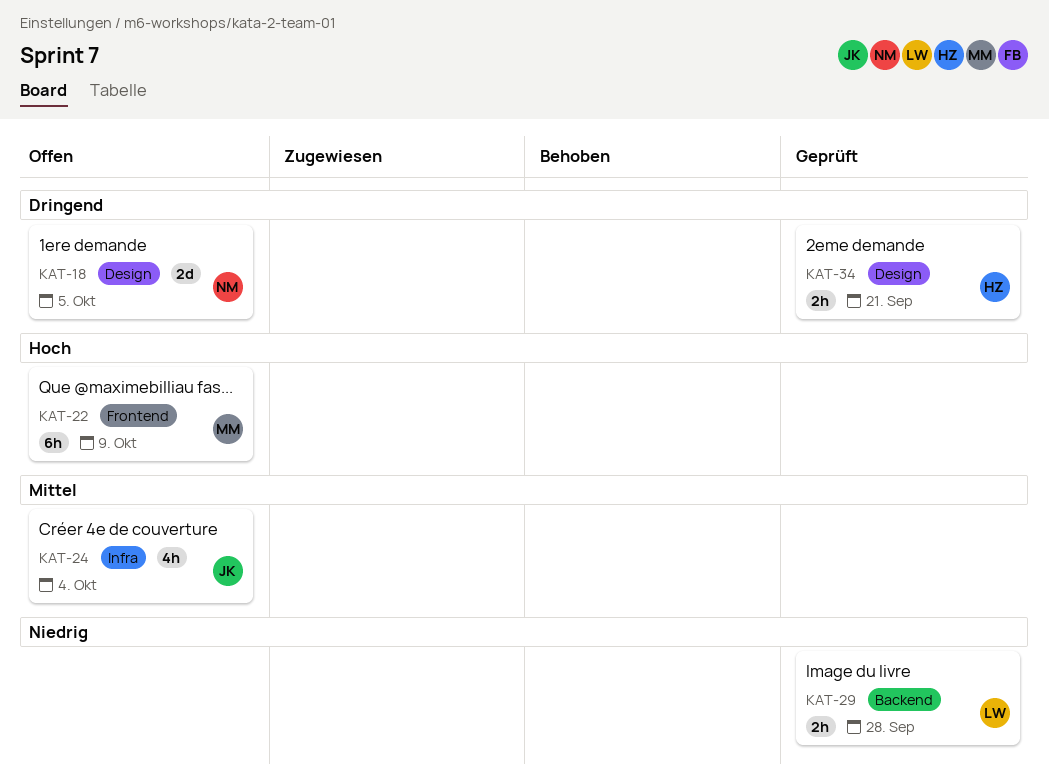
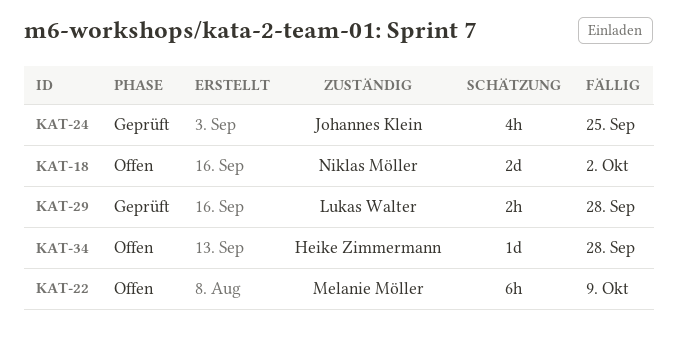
KAT-18, due: Oct 5 -> Oct 2
KAT-24, status: Offen -> Geprüft
KAT-24, due: Oct 4 -> Sep 25
KAT-34, status: Geprüft -> Offen
KAT-34, estimate: 2h -> 1d
KAT-34, due: Sep 21 -> Sep 28

